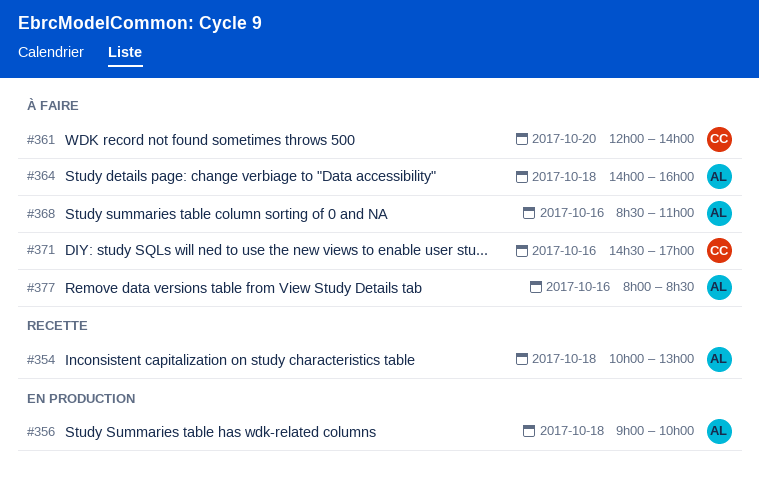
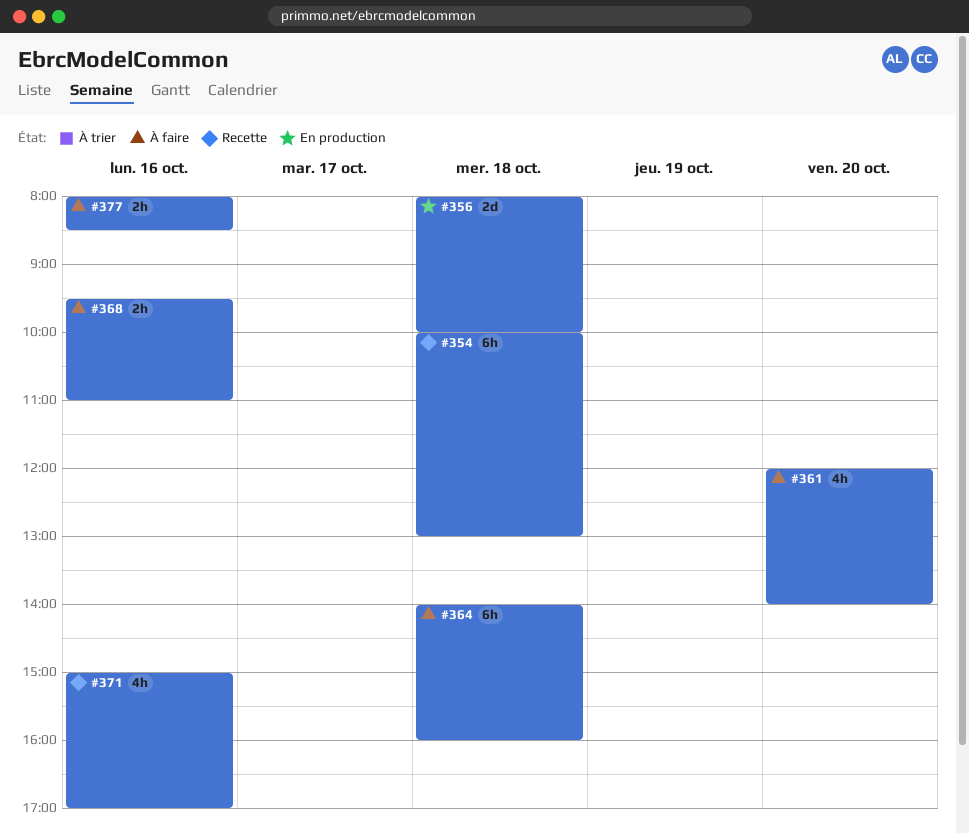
#356, begins: 09:00 -> 08:00
#368, begins: 08:30 -> 09:30
#371, status: À faire -> Recette
#371, begins: 14:30 -> 15:00

